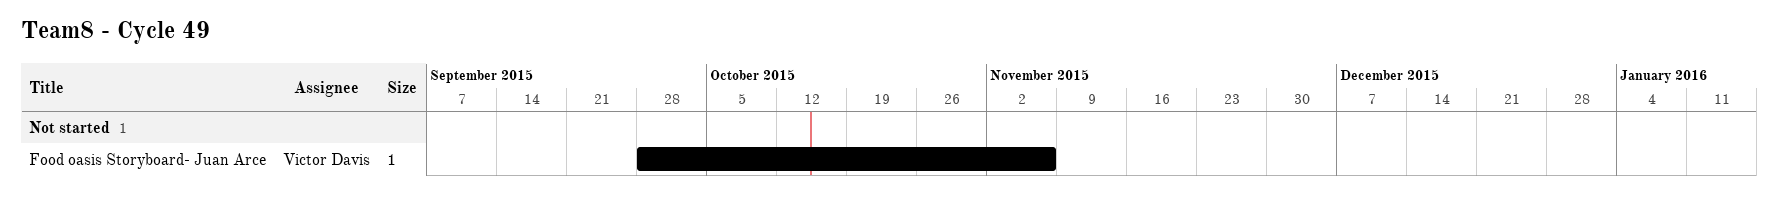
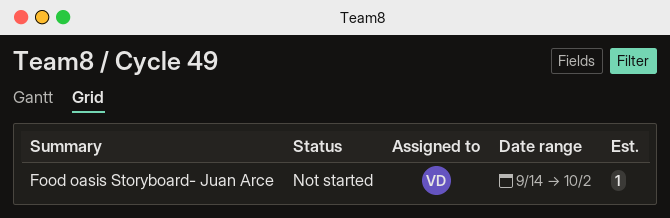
Food oasis Storyboard- Juan Arce, start: Sep 28 -> Sep 14
Food oasis Storyboard- Juan Arce, due: Nov 6 -> Oct 2

